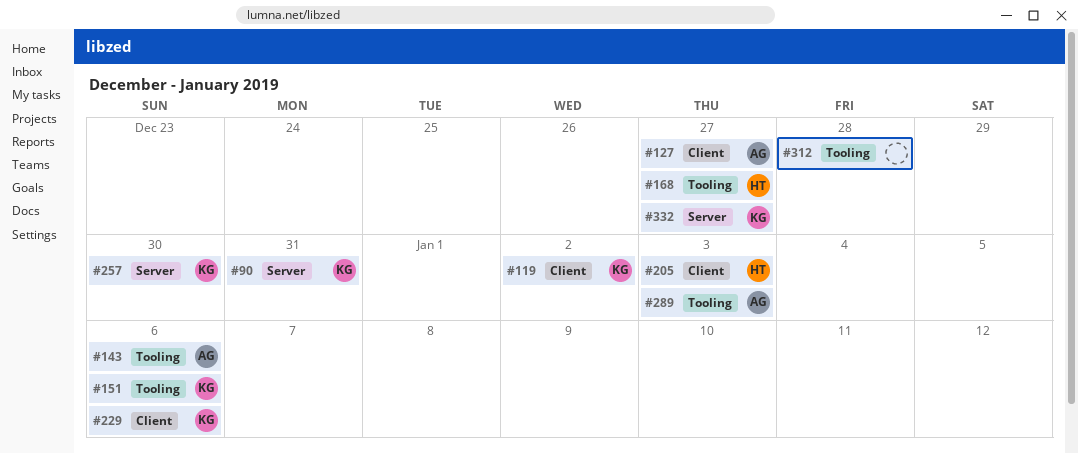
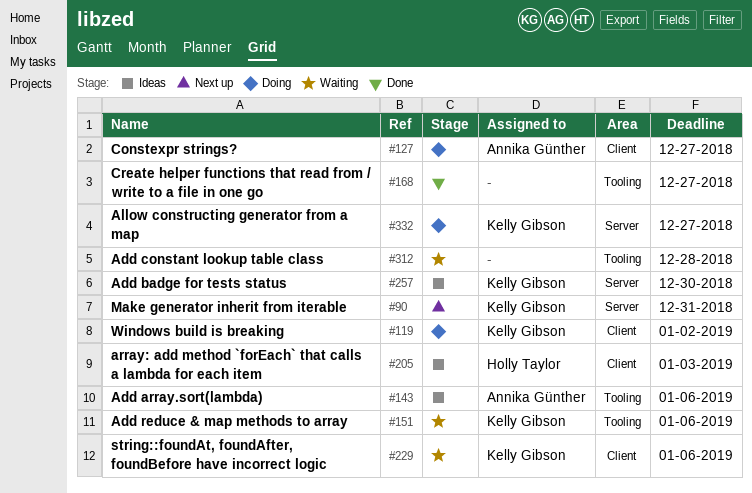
#168, owner: Holly Taylor -> none
#289: present -> none

